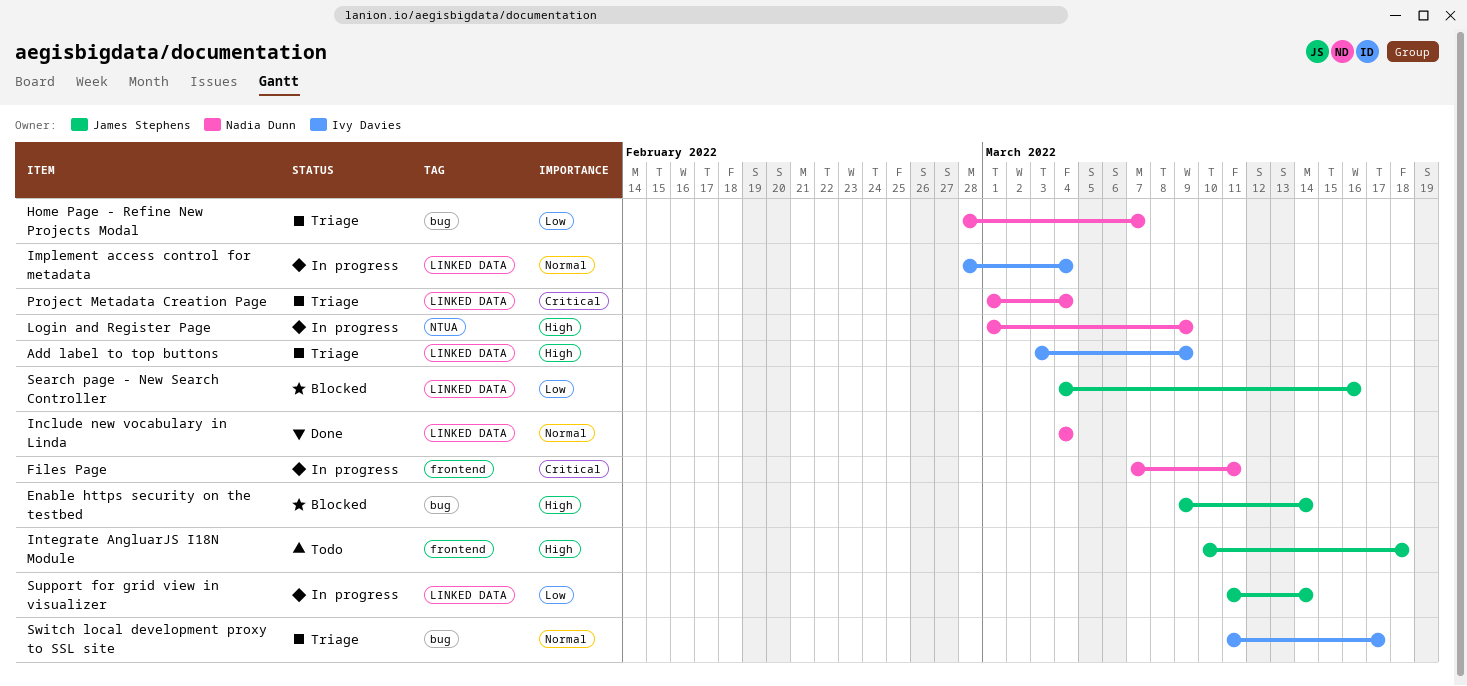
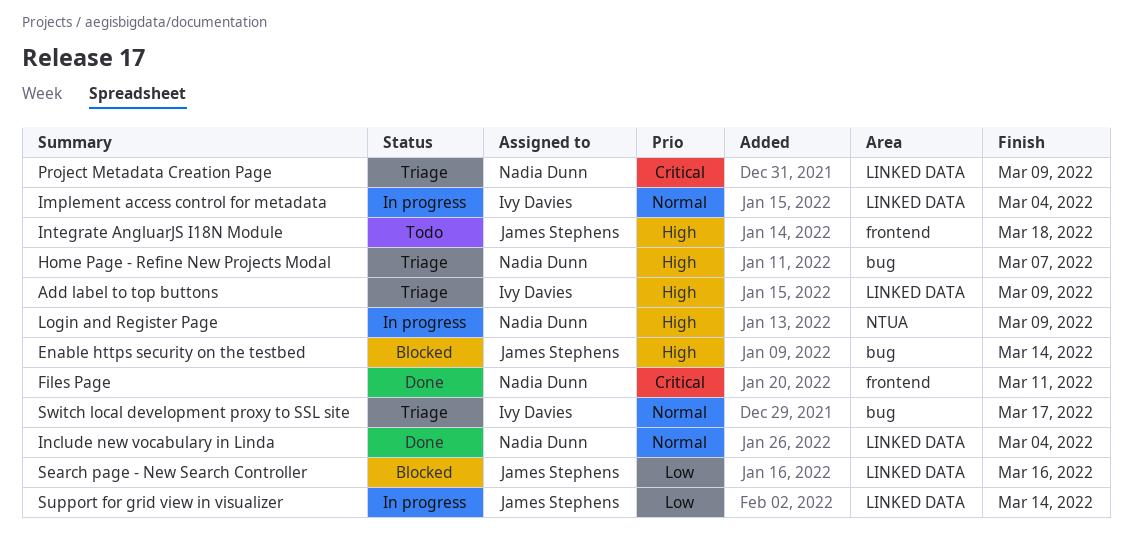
Files Page, status: In progress -> Done
Home Page - Refine New Projects Modal, priority: Low -> High
Project Metadata Creation Page, due: Mar 4 -> Mar 9

